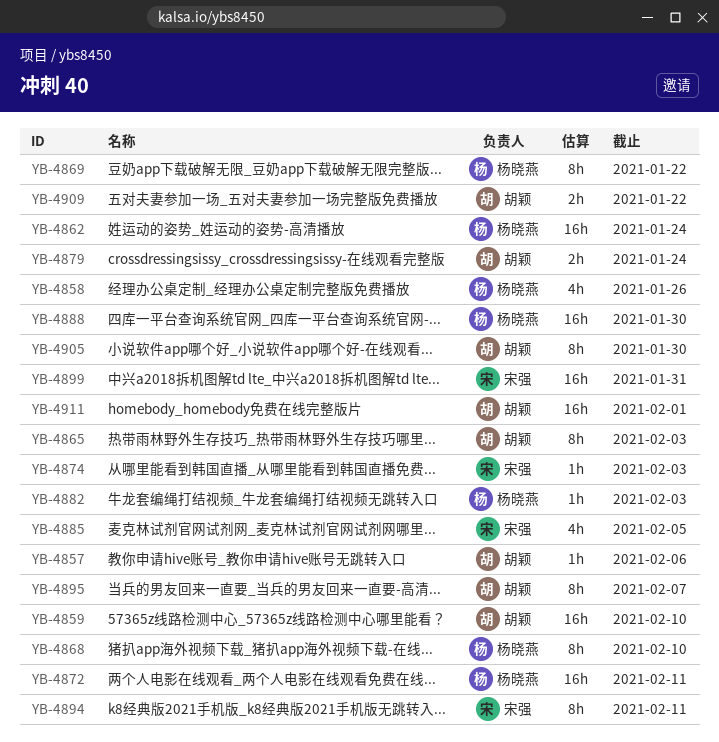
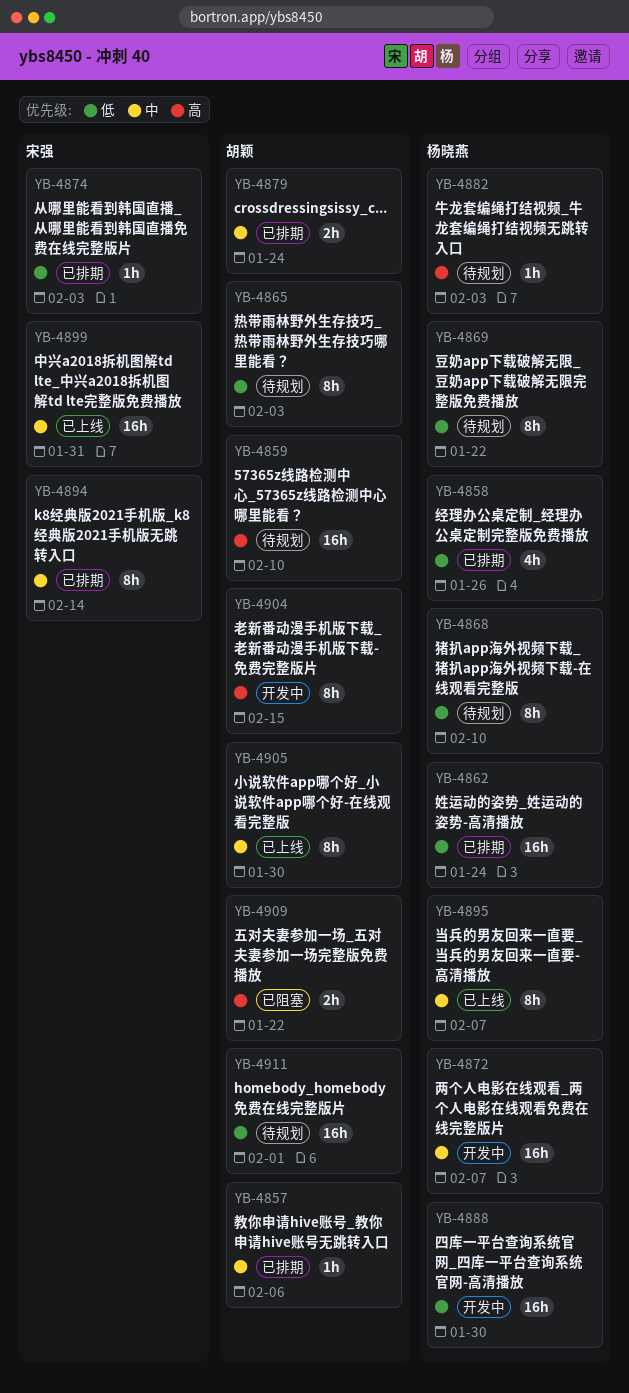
YB-4872, due: Feb 11 -> Feb 7
YB-4885: present -> none
YB-4894, due: Feb 11 -> Feb 14
YB-4895, owner: 胡颖 -> 杨晓燕
YB-4904: none -> present

